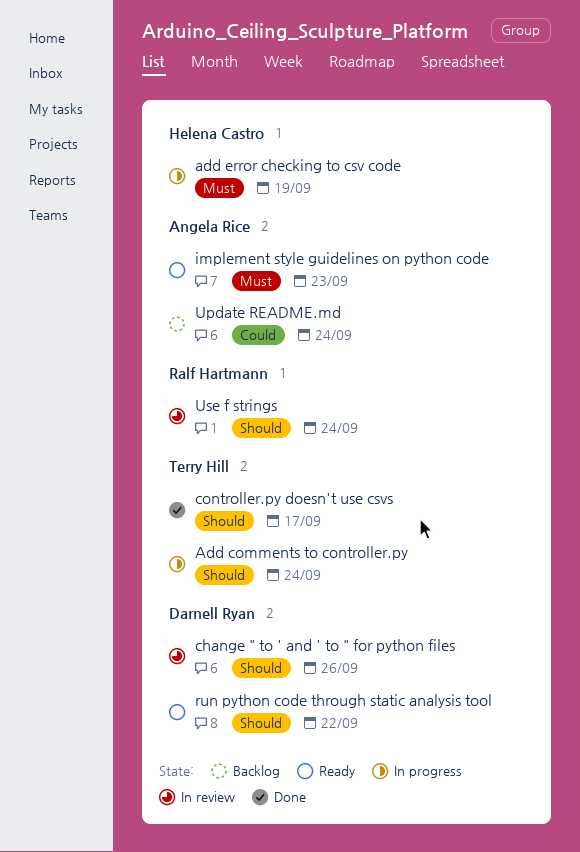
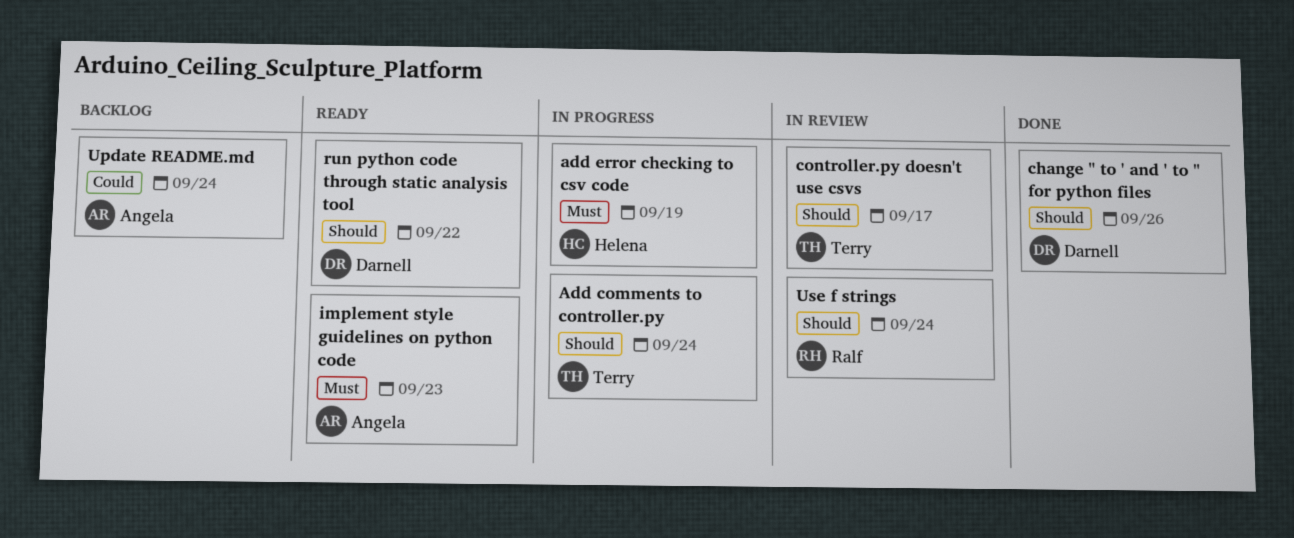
change " to ' and ' to " for python files, status: In review -> Done
controller.py doesn't use csvs, status: Done -> In review

